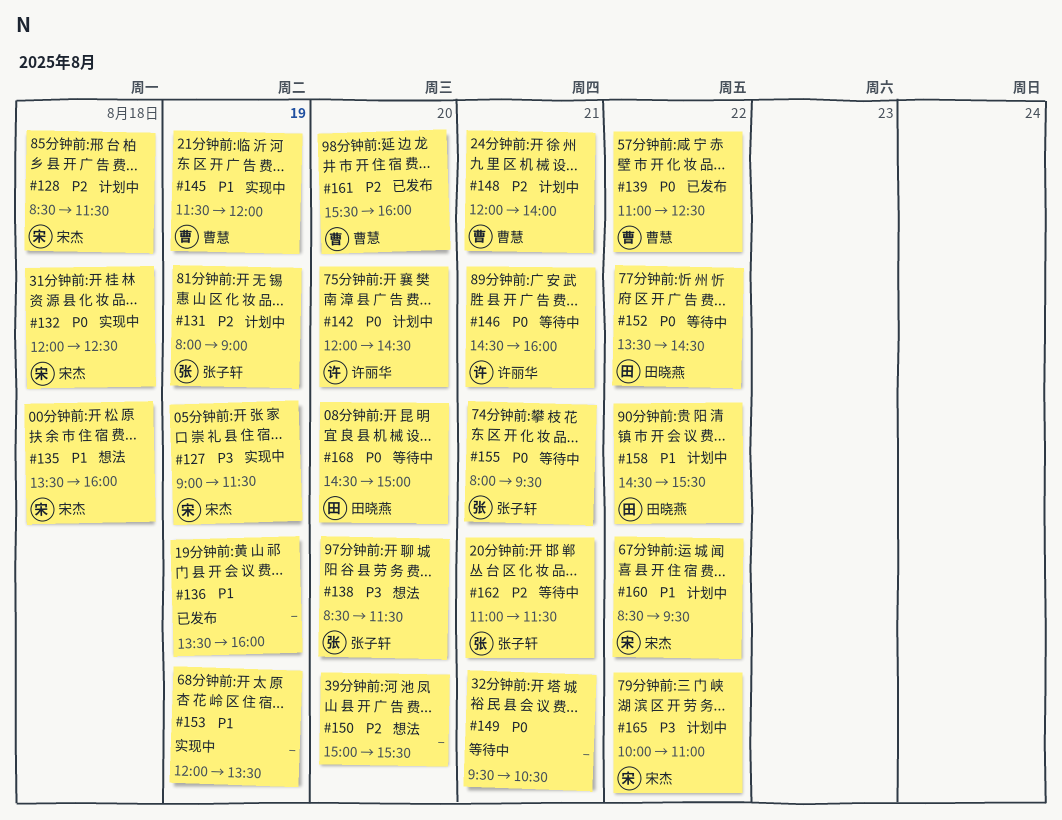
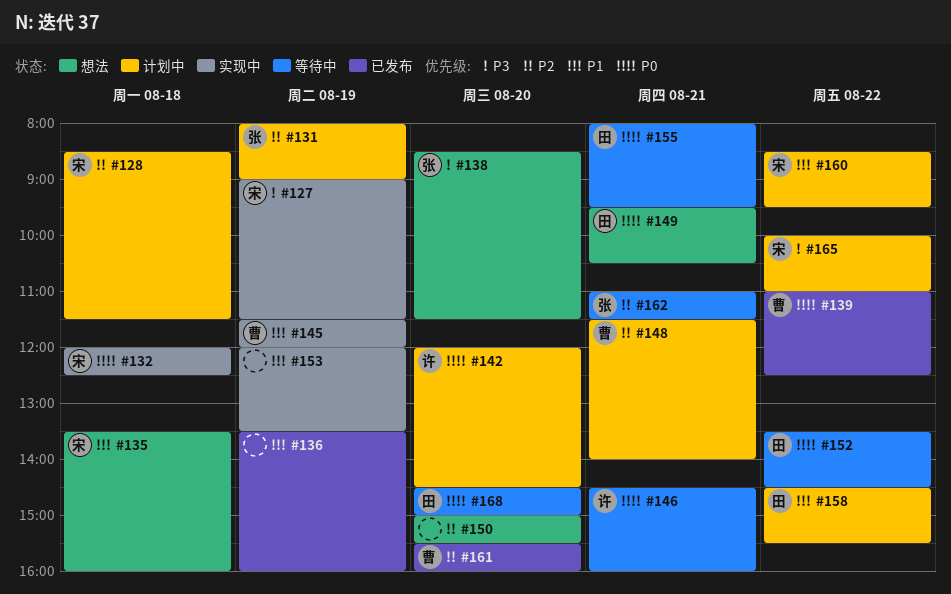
#148, begins: 12:00 -> 11:30
#149, status: 等待中 -> 想法
#149, owner: none -> 田晓燕
#155, owner: 张子轩 -> 田晓燕

